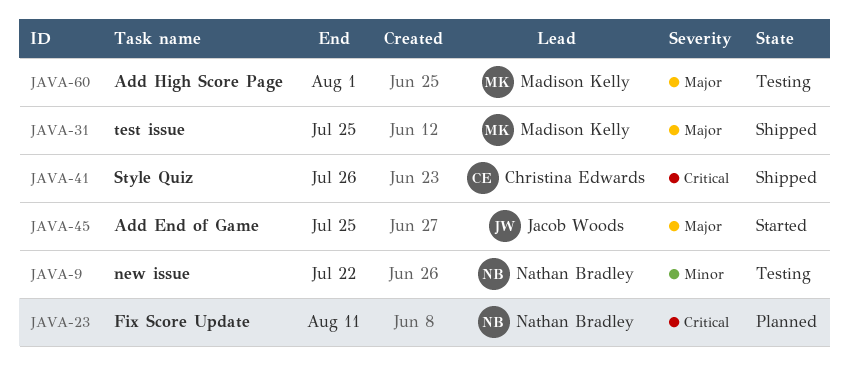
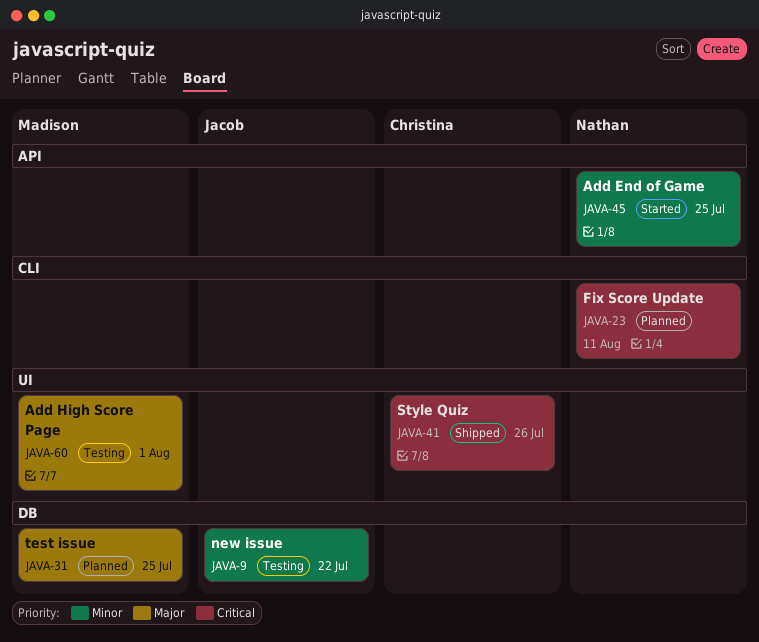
JAVA-9, owner: Nathan Bradley -> Jacob Woods
JAVA-31, status: Shipped -> Planned
JAVA-45, owner: Jacob Woods -> Nathan Bradley
JAVA-45, priority: Major -> Minor

